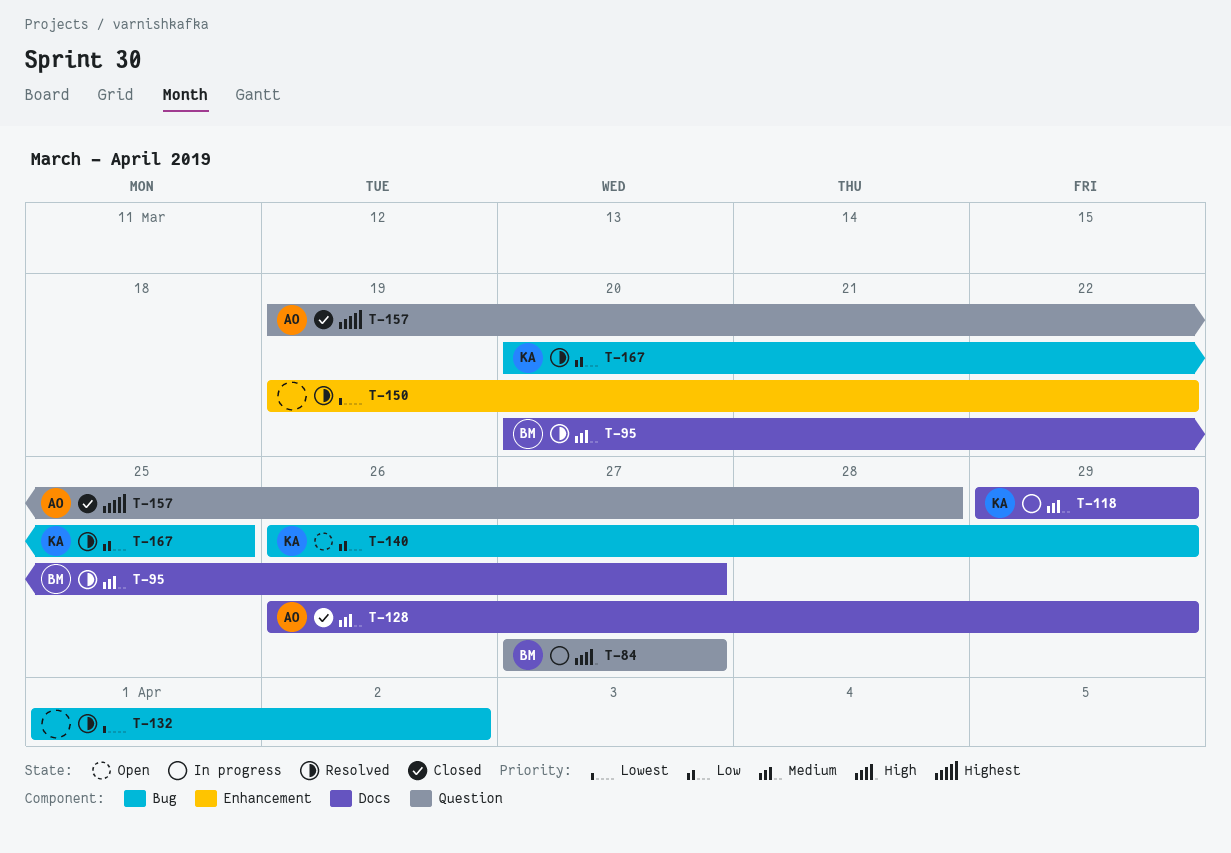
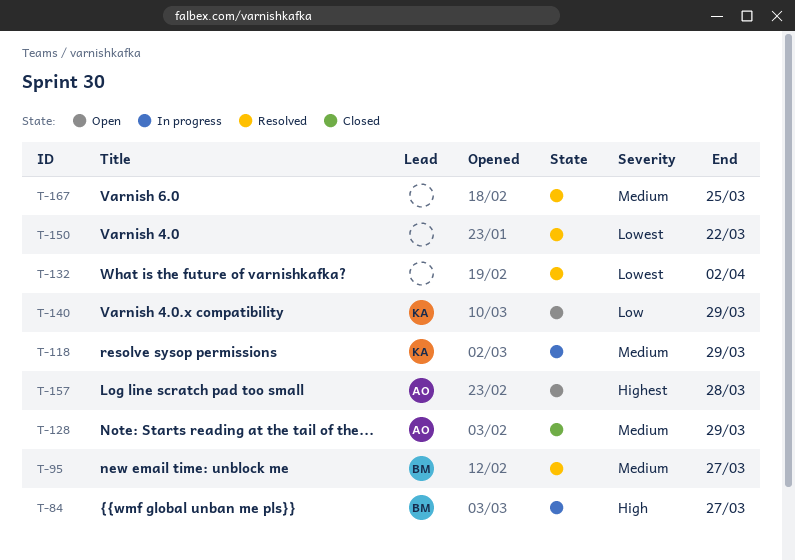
T-157, status: Closed -> Open
T-167, owner: KA -> none
T-167, priority: Low -> Medium

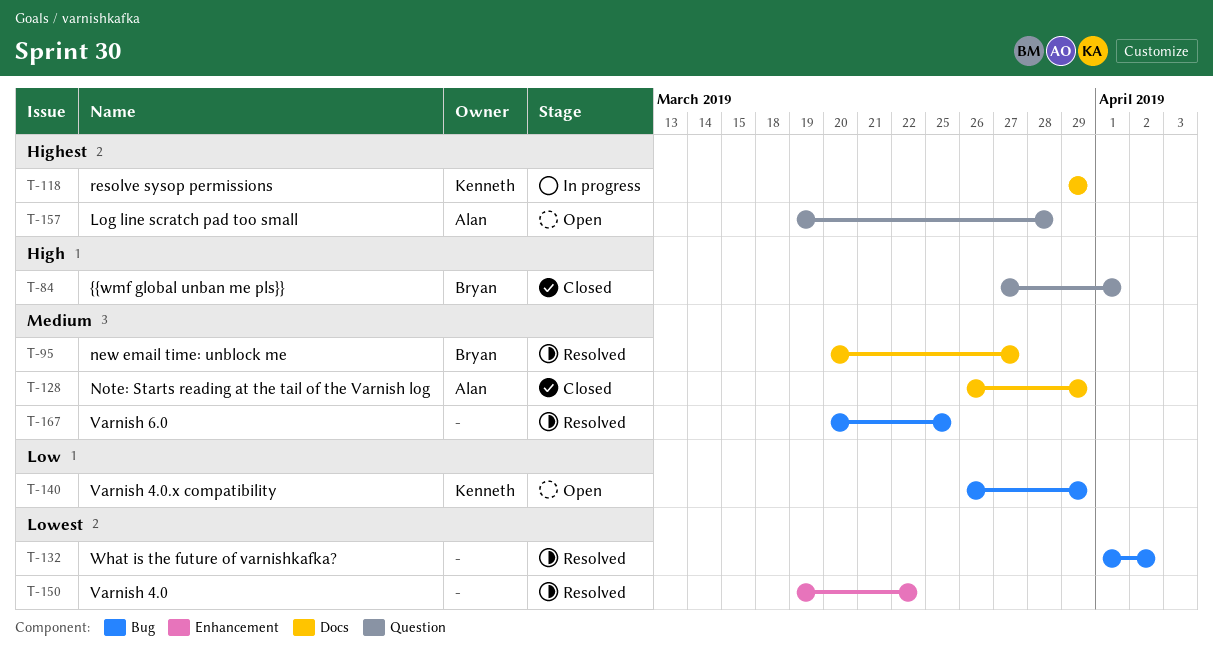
T-84, status: In progress -> Closed
T-84, due: Mar 27 -> Apr 1
T-118, priority: Medium -> Highest

